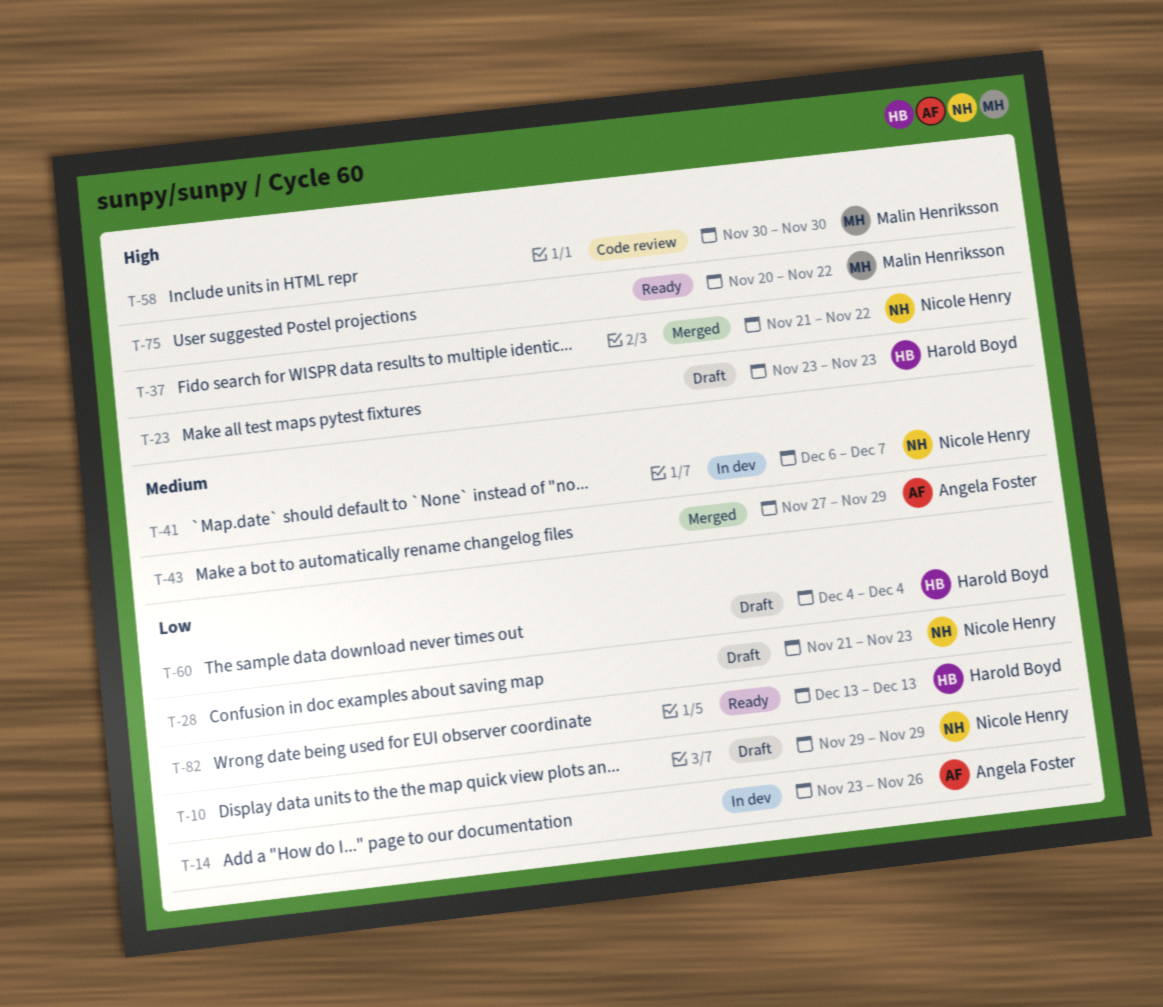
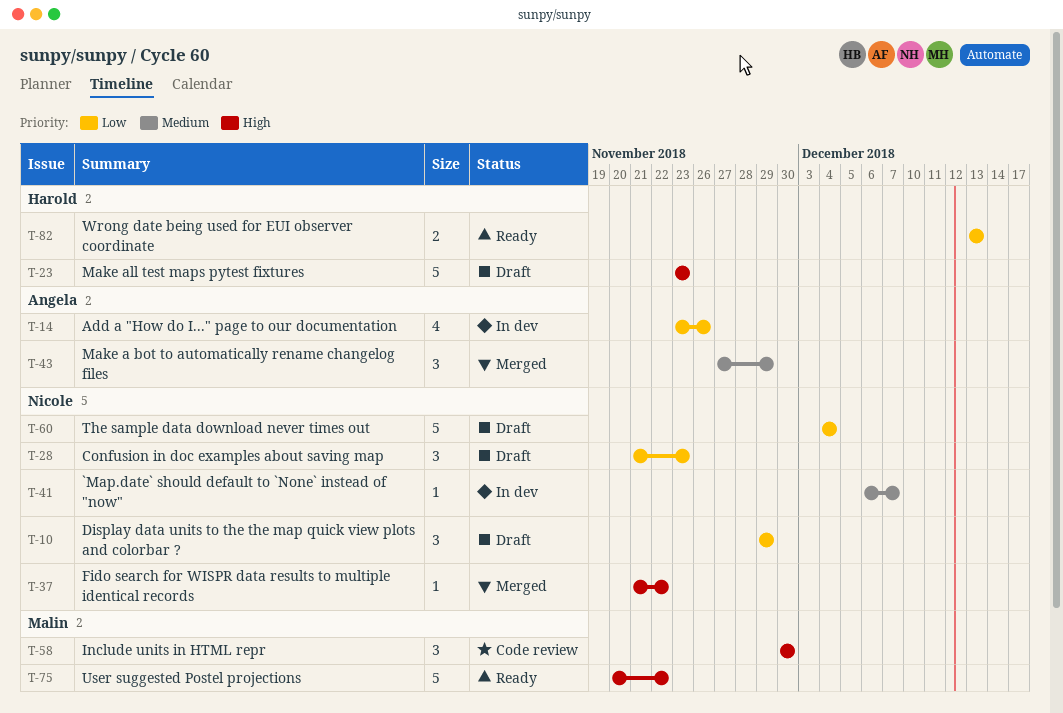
T-60, owner: Harold Boyd -> Nicole Henry

